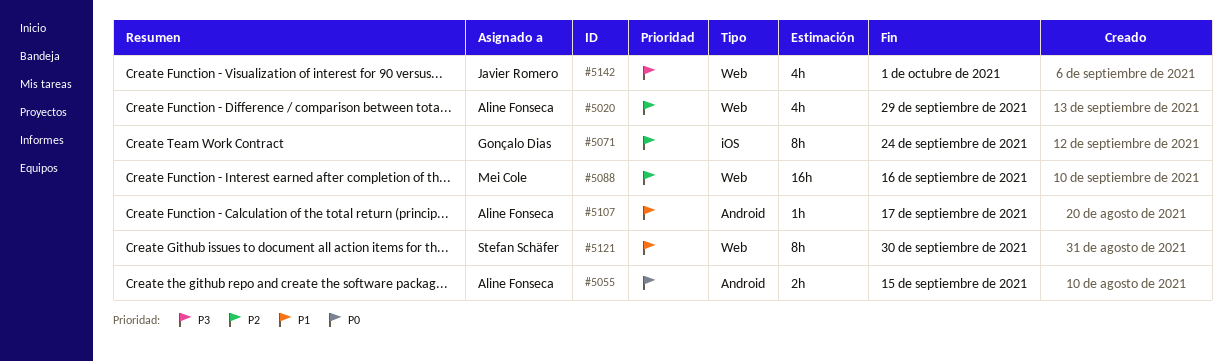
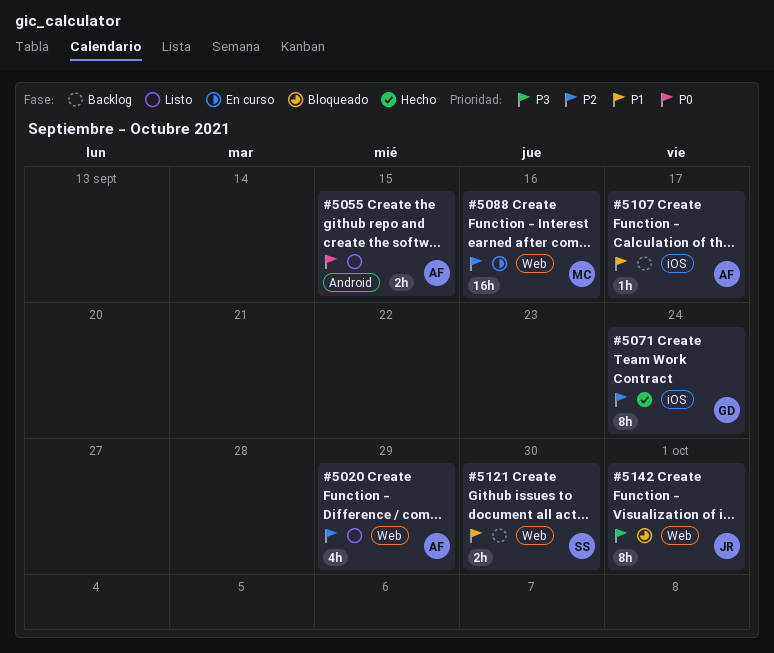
#5107, label: Android -> iOS
#5121, estimate: 8h -> 2h
#5142, estimate: 4h -> 8h

